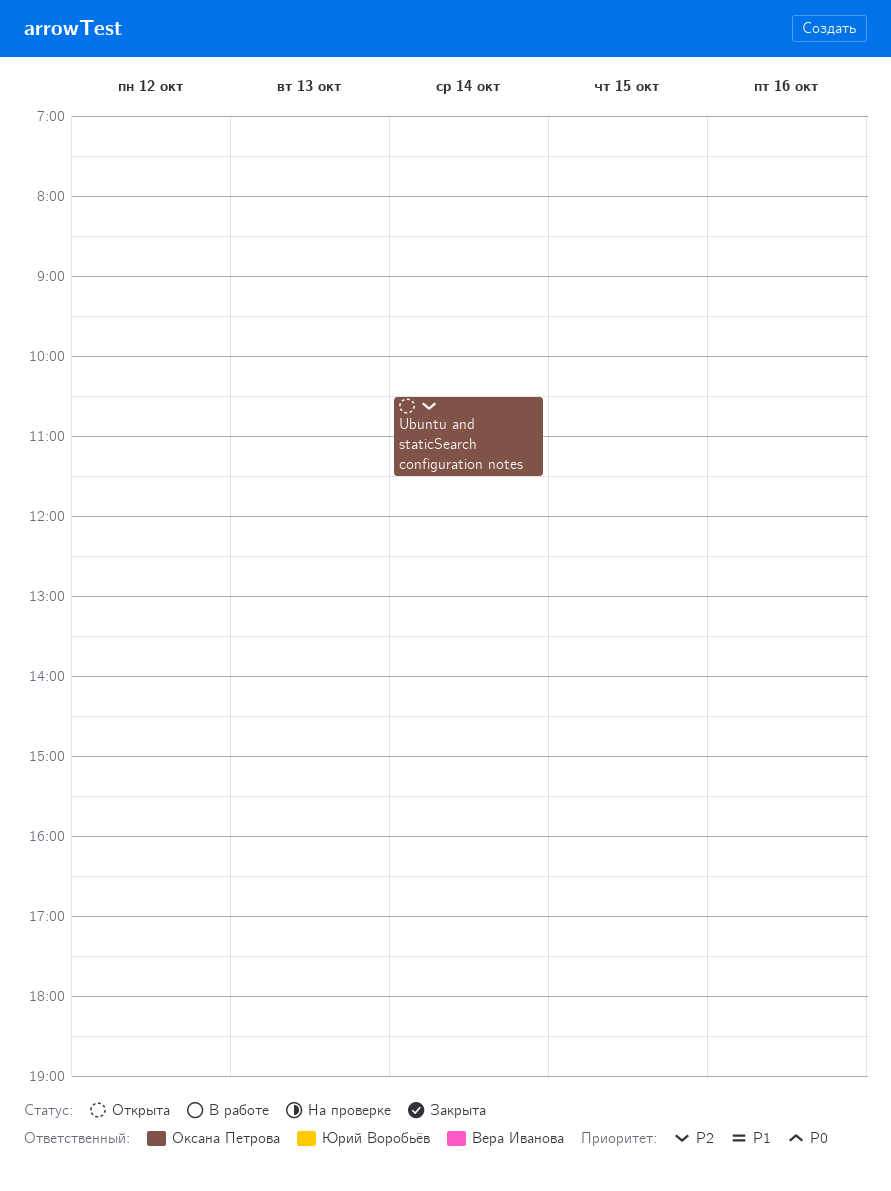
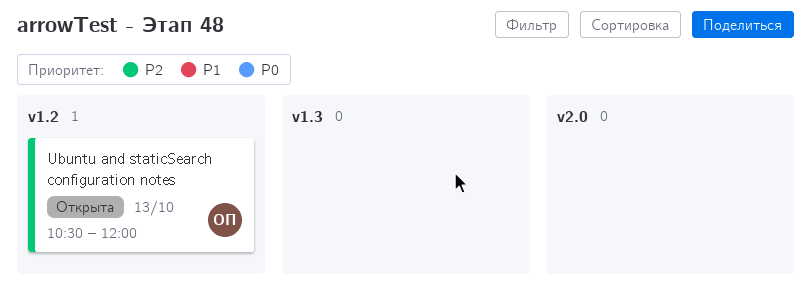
Ubuntu and staticSearch configuration notes, day: Oct 14 -> Oct 13
Ubuntu and staticSearch configuration notes, ends: 11:30 -> 12:00

